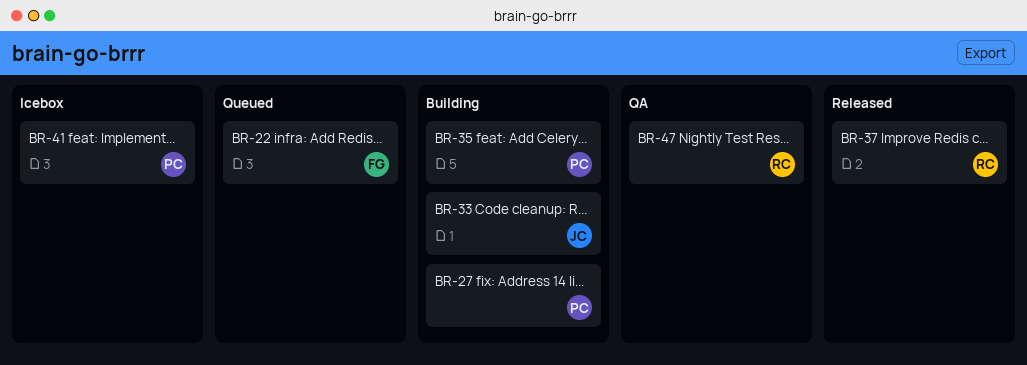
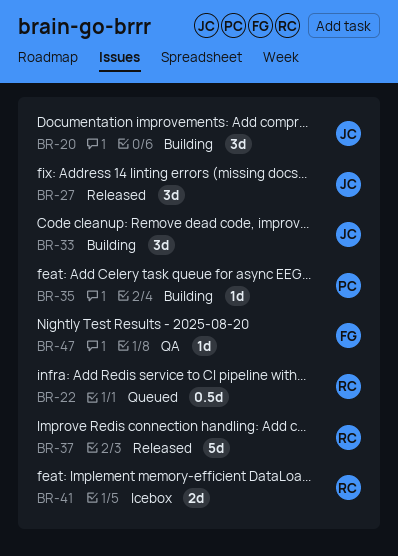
BR-20: none -> present
BR-22, owner: FG -> RC
BR-27, status: Building -> Released
BR-27, owner: PC -> JC
BR-41, owner: PC -> RC
BR-47, owner: RC -> FG

